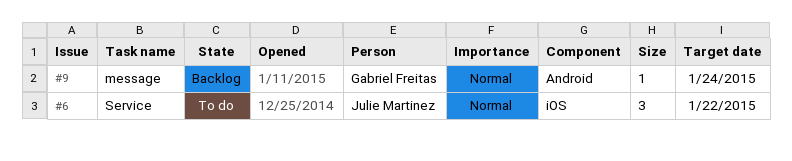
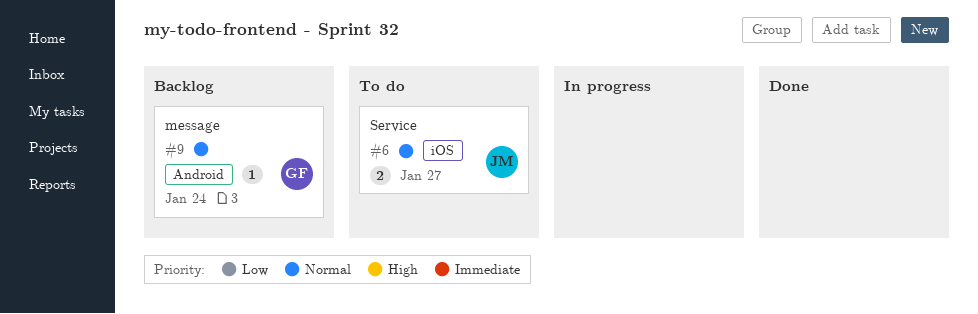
#6, estimate: 3 -> 2
#6, due: Jan 22 -> Jan 27

